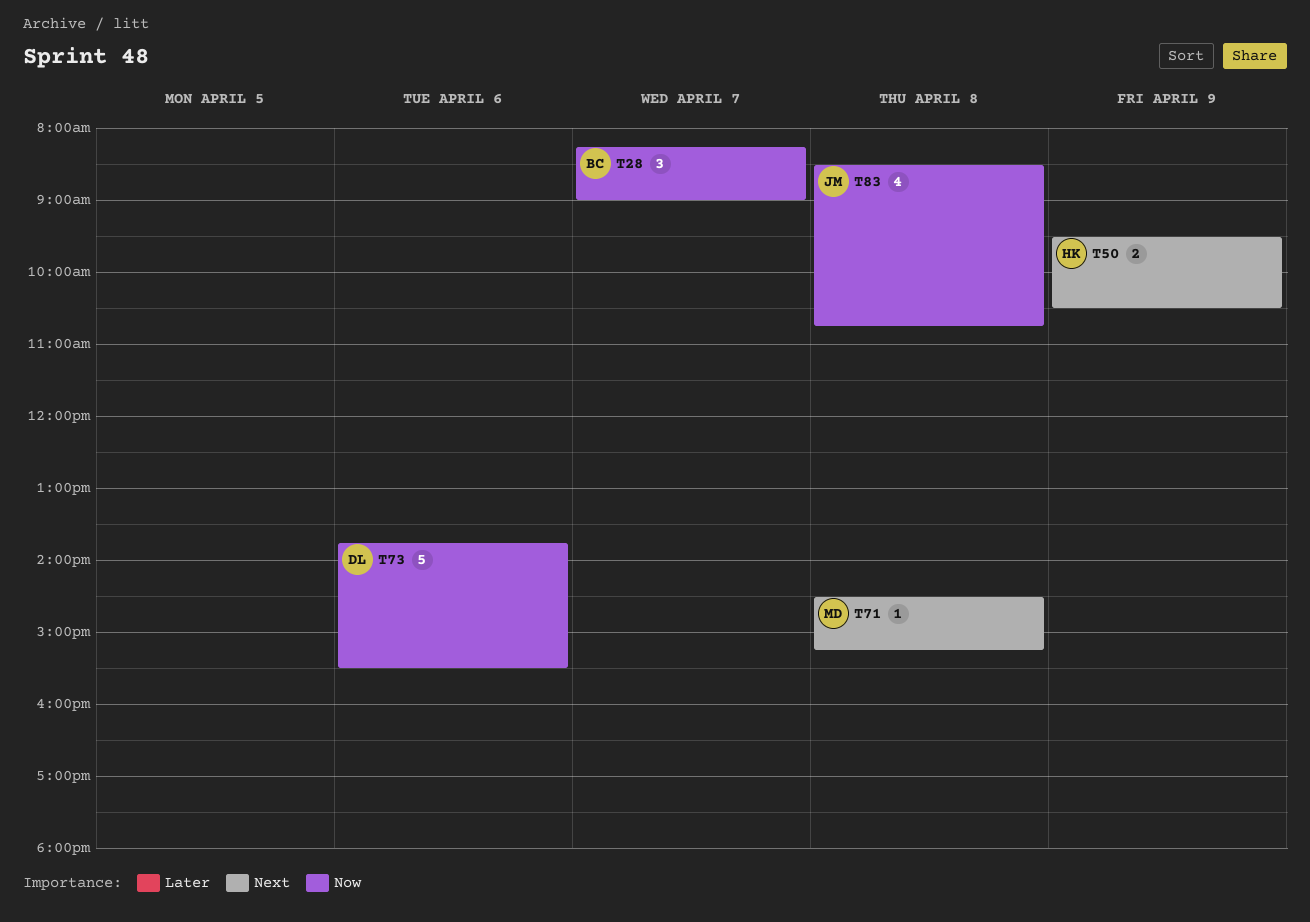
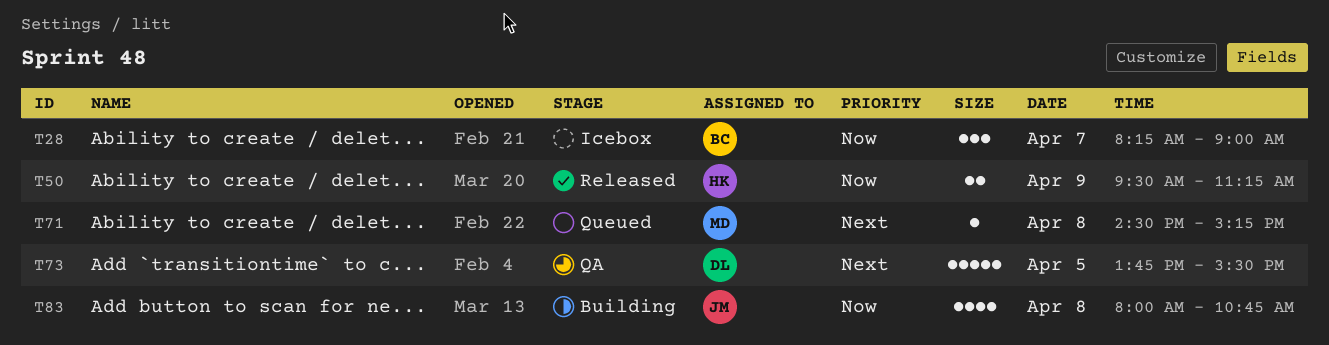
T50, priority: Next -> Now
T50, ends: 10:30 -> 11:15
T73, priority: Now -> Next
T73, day: Apr 6 -> Apr 5
T83, begins: 08:30 -> 08:00

